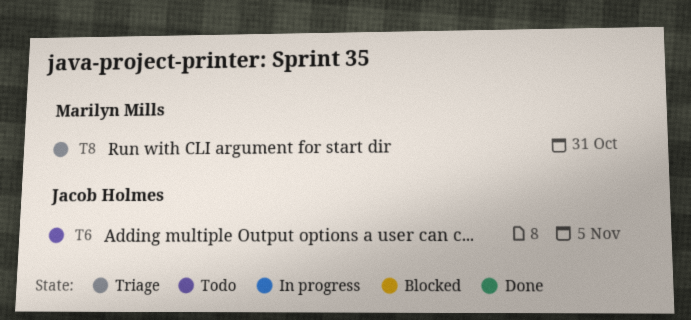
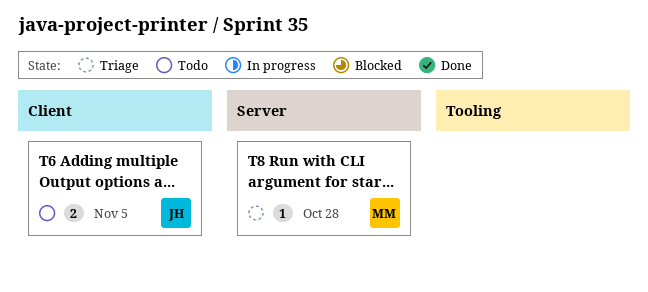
T8, due: Oct 31 -> Oct 28

